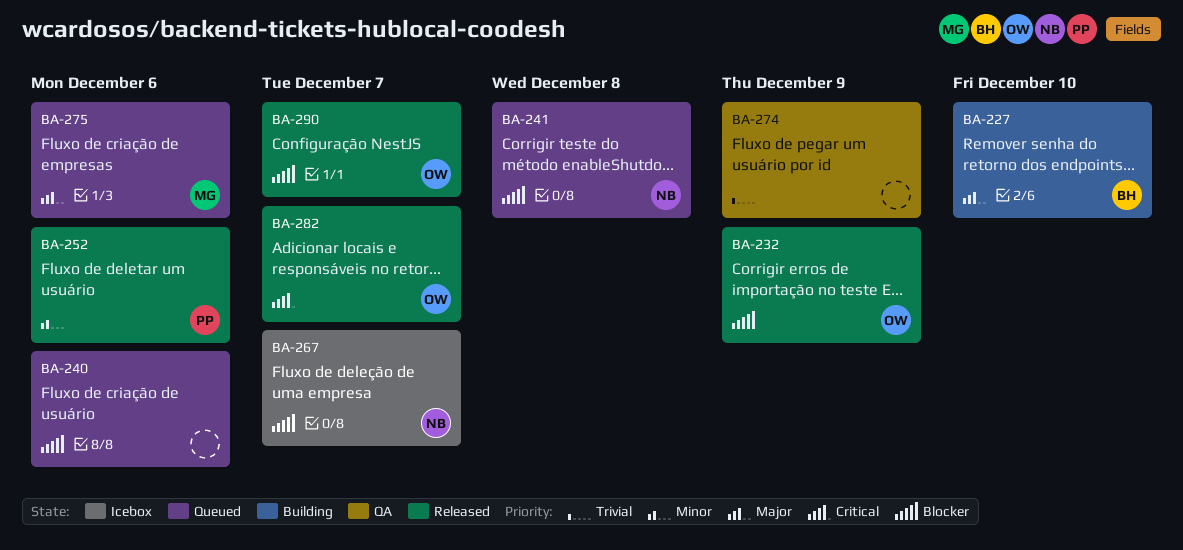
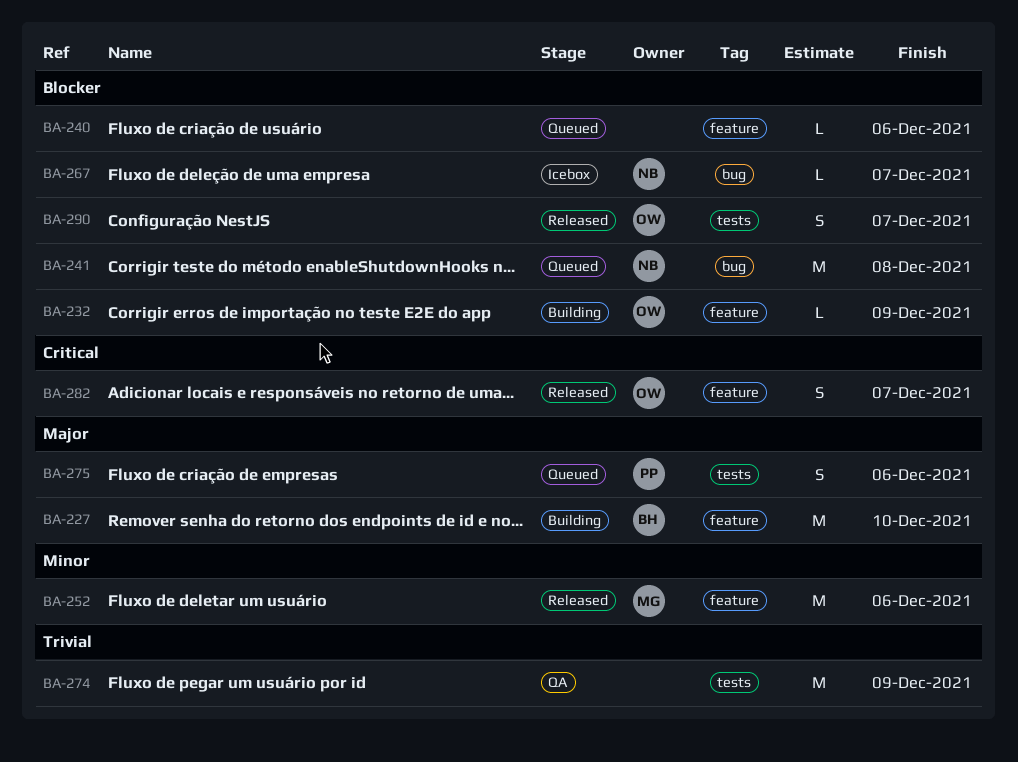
BA-232, status: Released -> Building
BA-252, owner: PP -> MG
BA-275, owner: MG -> PP

